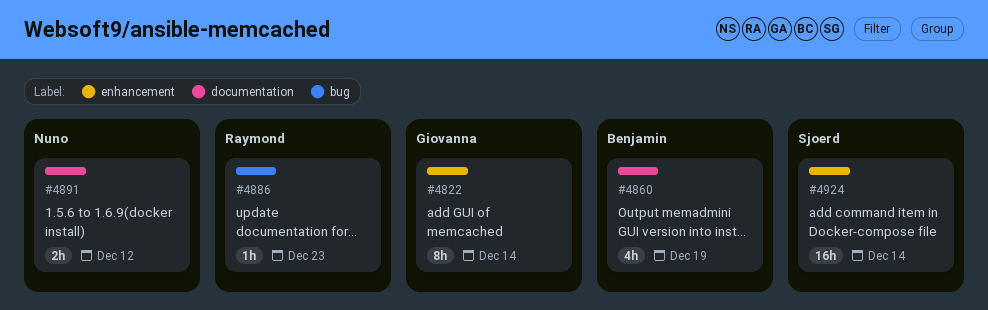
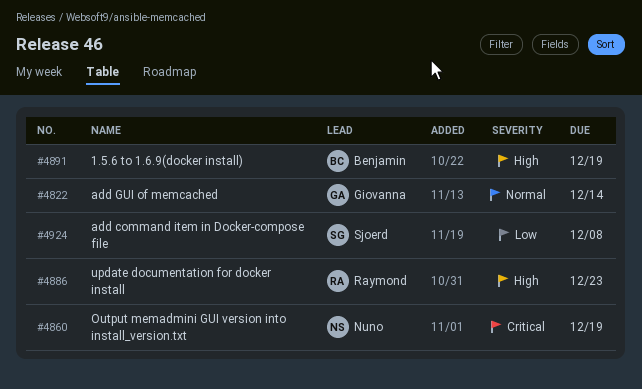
#4860, owner: Benjamin -> Nuno
#4891, owner: Nuno -> Benjamin
#4891, due: Dec 12 -> Dec 19
#4924, due: Dec 14 -> Dec 8

